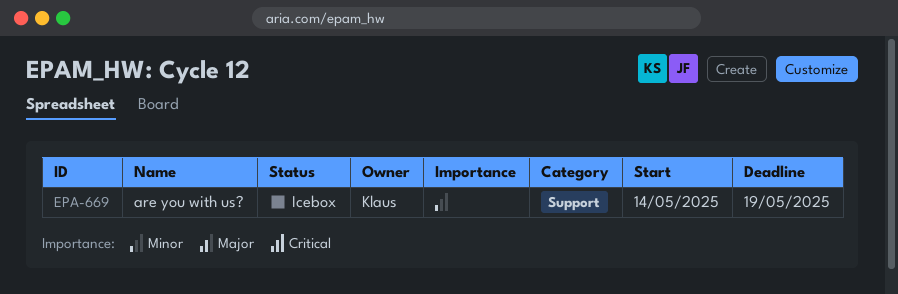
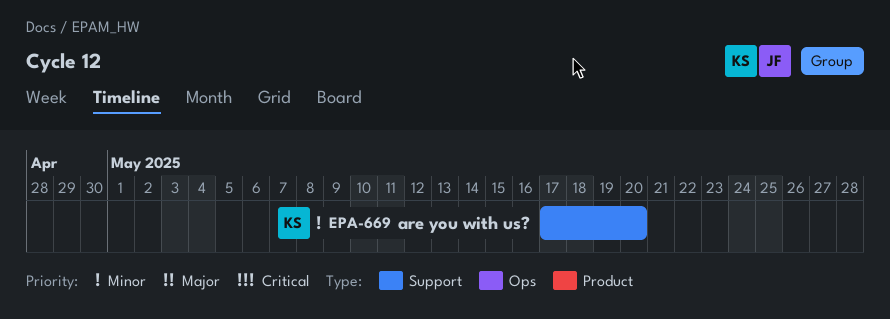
EPA-669, start: May 14 -> May 17
EPA-669, due: May 19 -> May 20

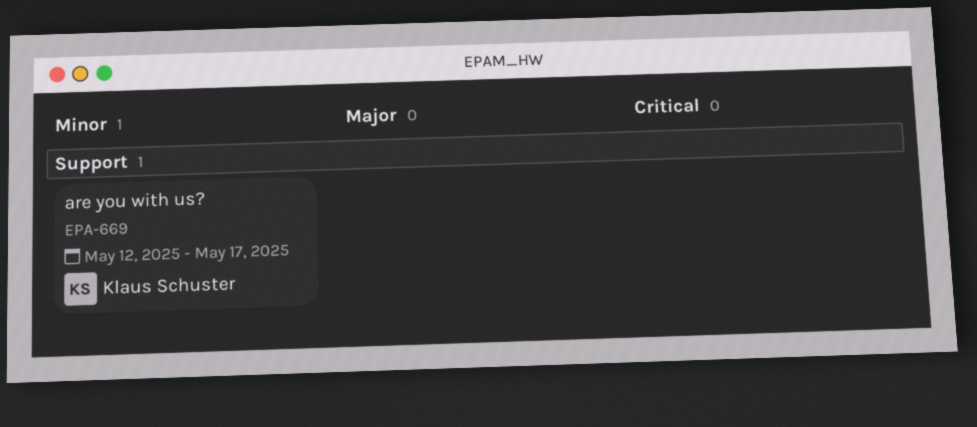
EPA-669, start: May 17 -> May 12
EPA-669, due: May 20 -> May 17

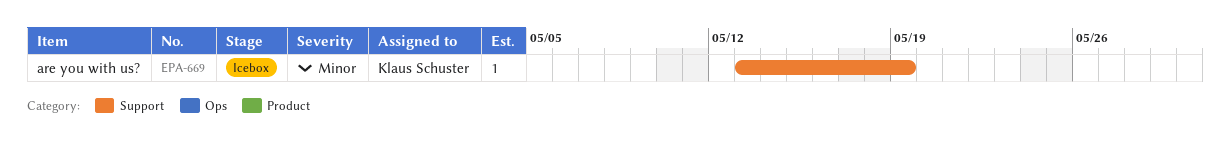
EPA-669, start: May 12 -> May 13
EPA-669, due: May 17 -> May 19

